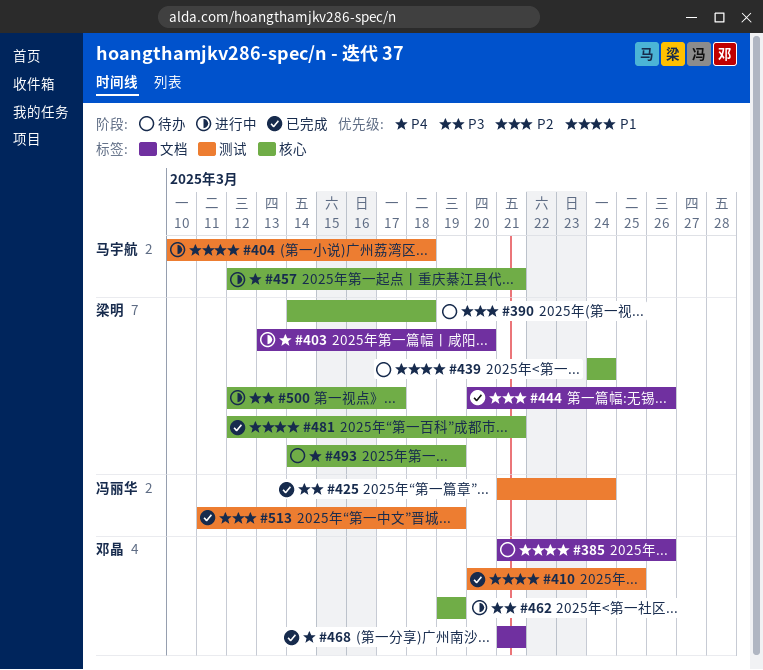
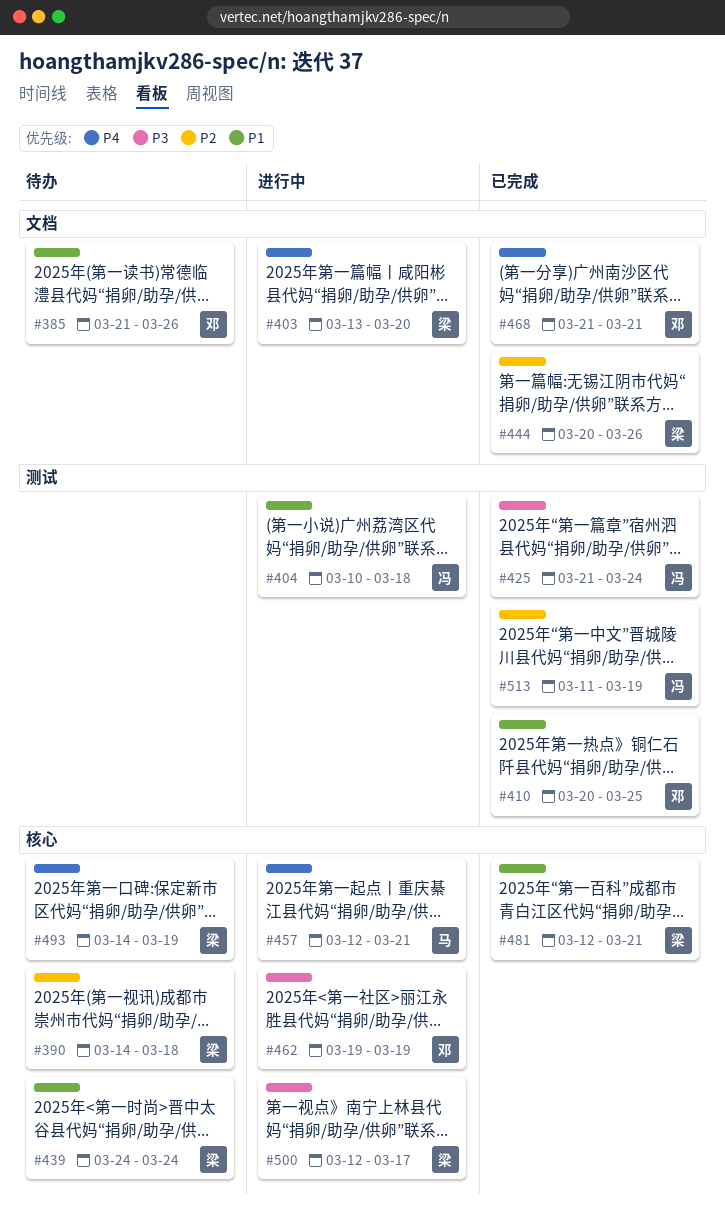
#404, owner: 马宇航 -> 冯丽华

